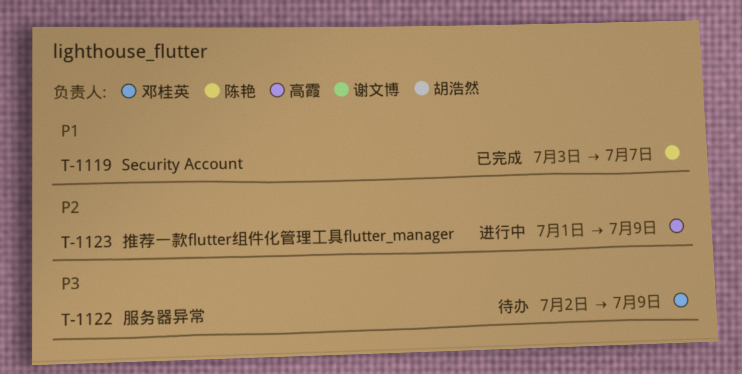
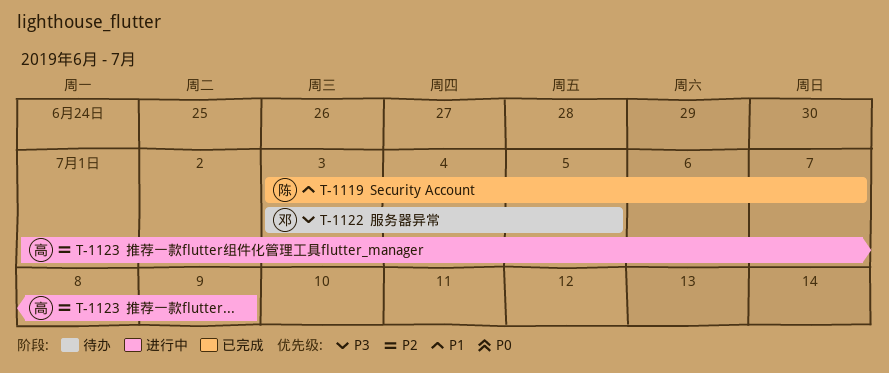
T-1122, start: Jul 2 -> Jul 3
T-1122, due: Jul 9 -> Jul 5

